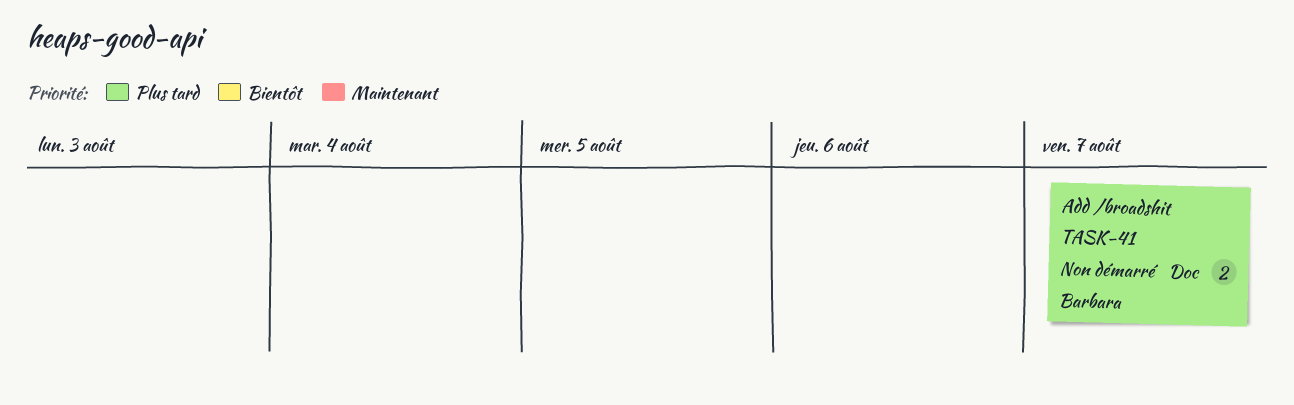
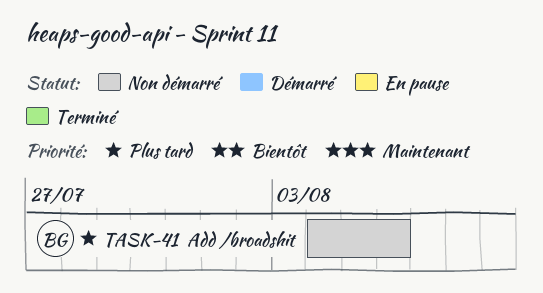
TASK-41, due: Aug 7 -> Aug 6

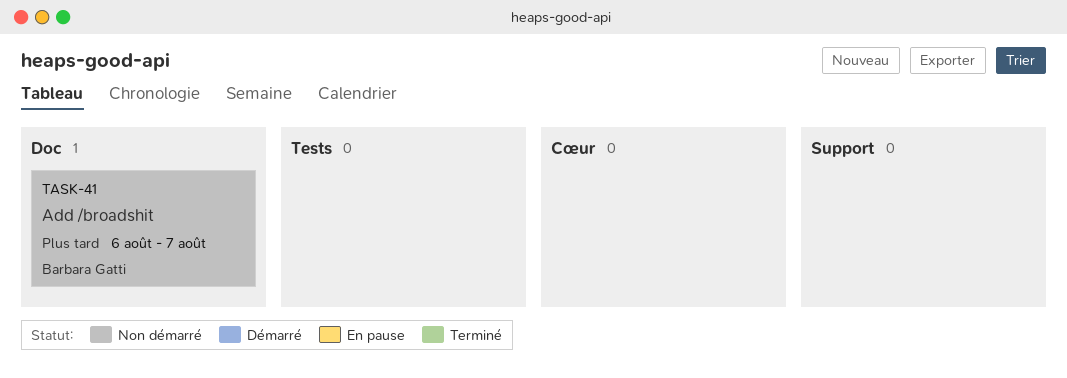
TASK-41, start: Aug 4 -> Aug 6
TASK-41, due: Aug 6 -> Aug 7

